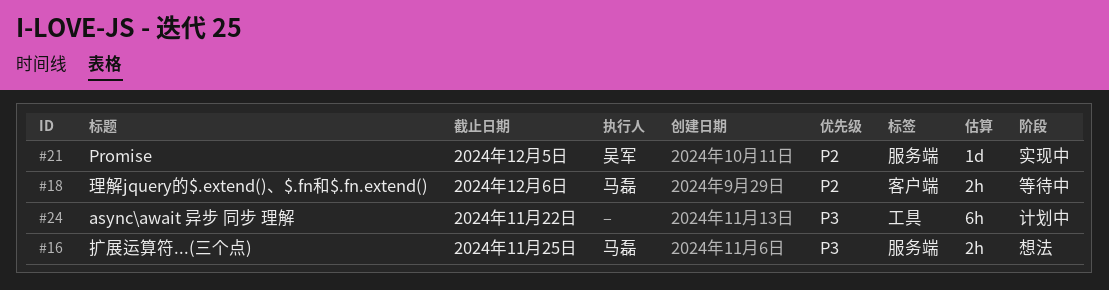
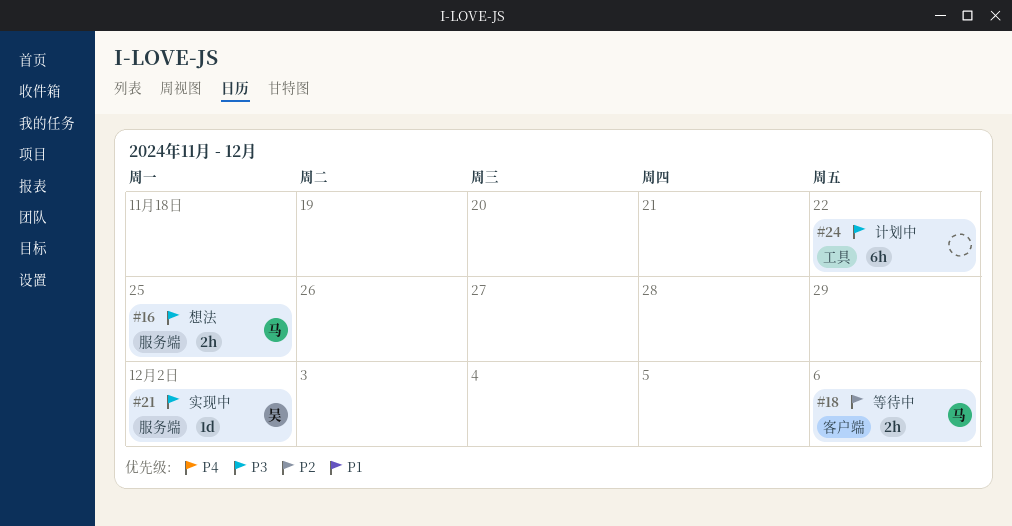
#21, priority: P2 -> P3
#21, due: Dec 5 -> Dec 2

